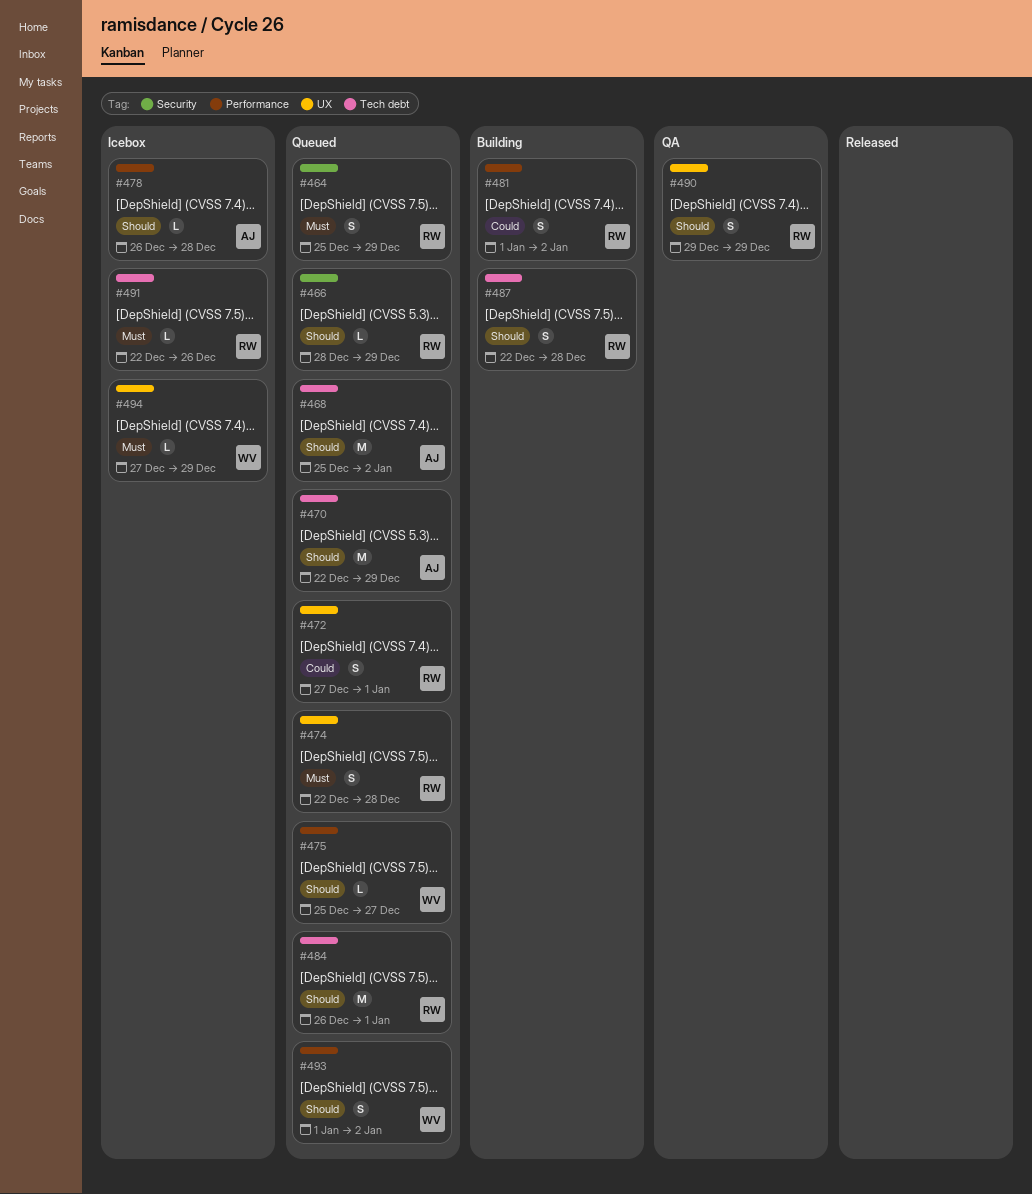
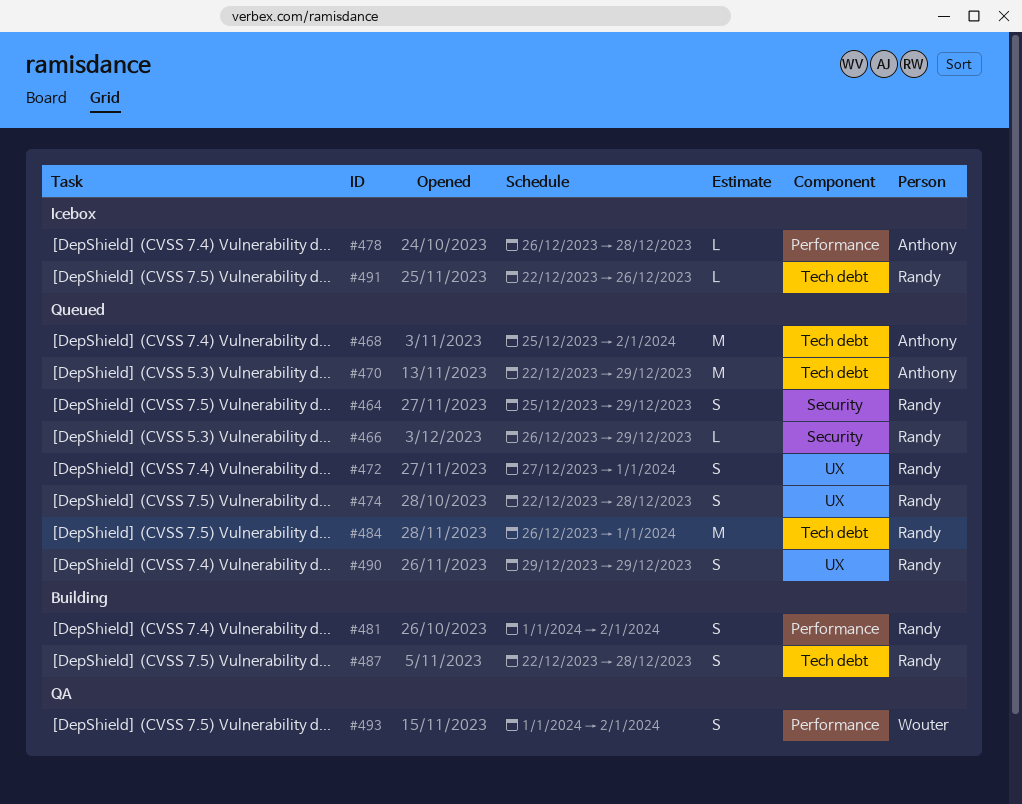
#466, start: Dec 28 -> Dec 26
#475: present -> none
#490, status: QA -> Queued
#493, status: Queued -> QA
#494: present -> none

